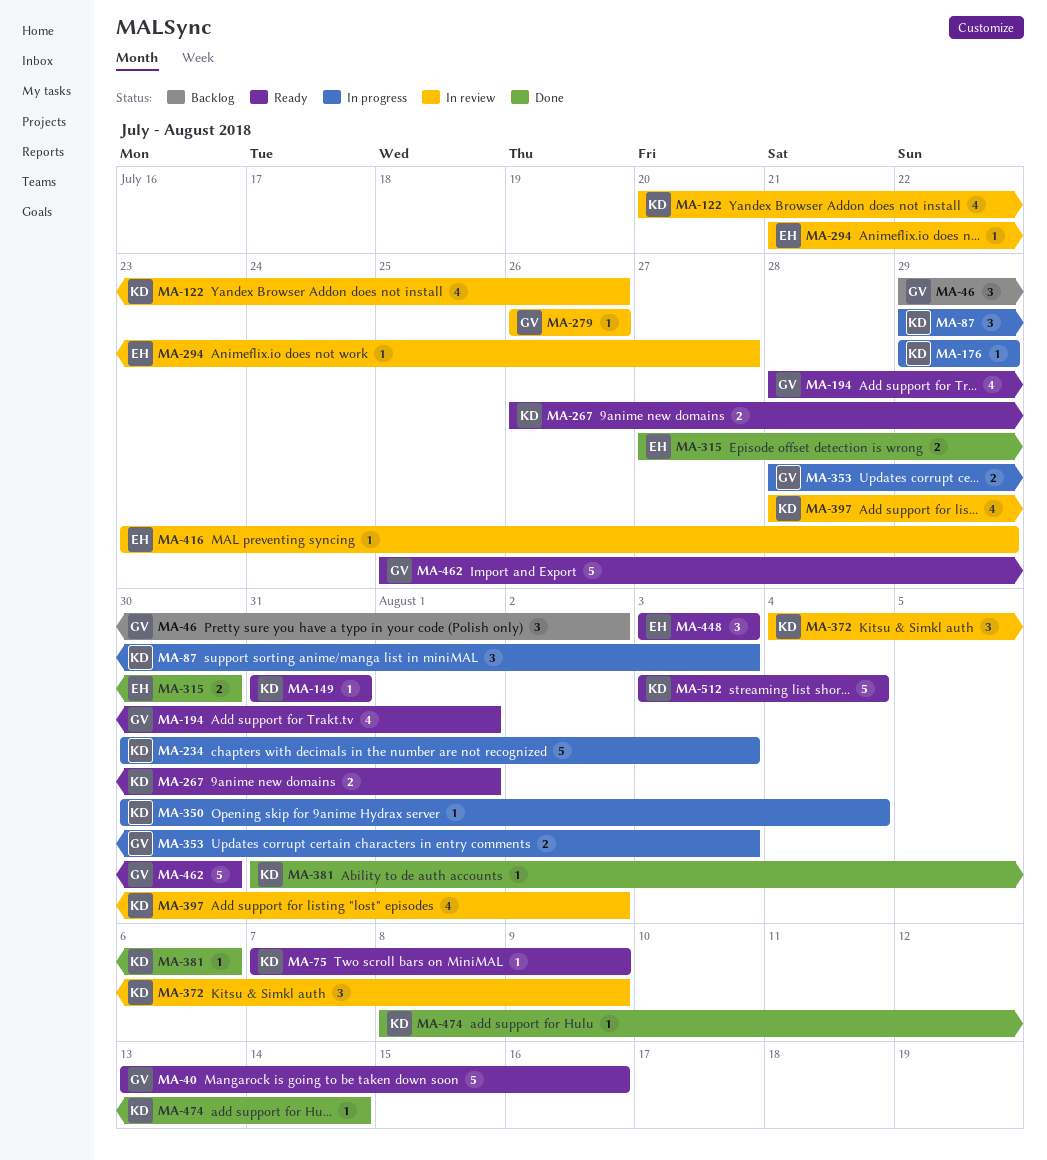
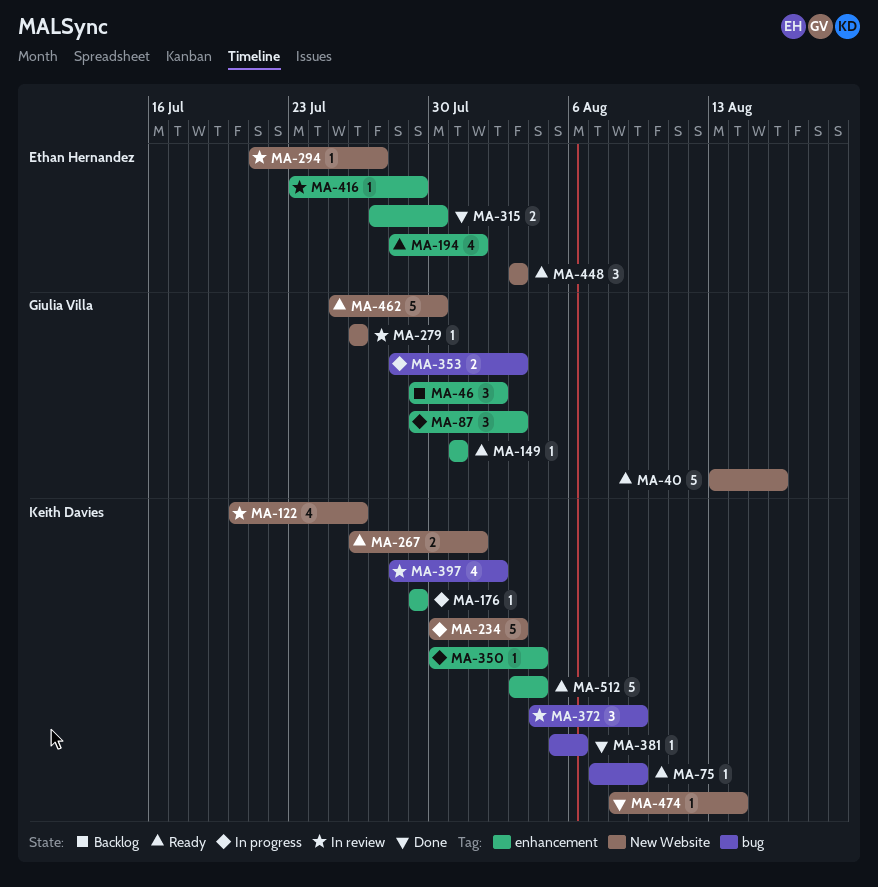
MA-87, owner: Keith Davies -> Giulia Villa
MA-149, owner: Keith Davies -> Giulia Villa
MA-194, owner: Giulia Villa -> Ethan Hernandez
MA-381, start: Jul 31 -> Aug 5

